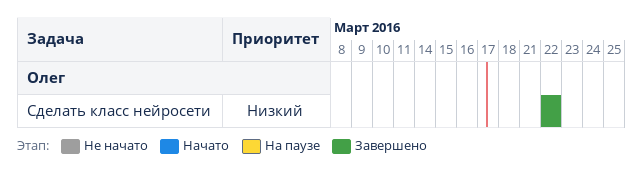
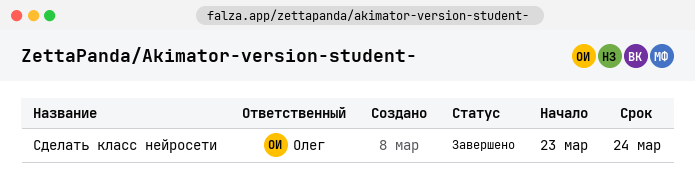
Сделать класс нейросети, start: Mar 22 -> Mar 23
Сделать класс нейросети, due: Mar 22 -> Mar 24

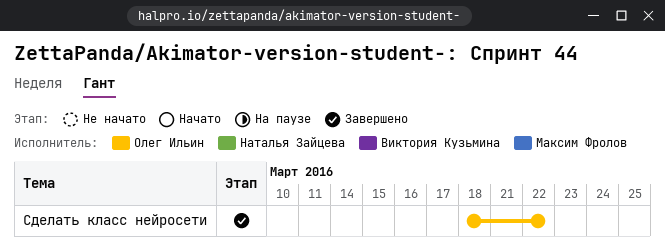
Сделать класс нейросети, start: Mar 23 -> Mar 18
Сделать класс нейросети, due: Mar 24 -> Mar 22

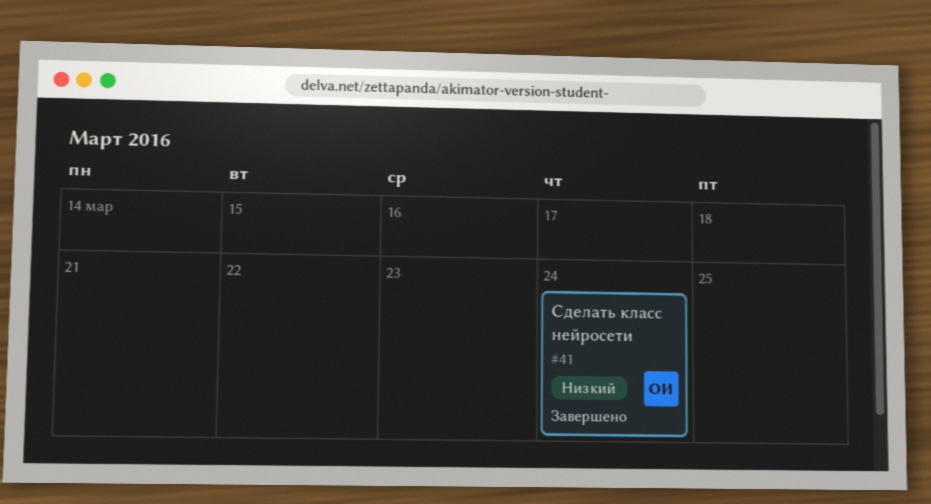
Сделать класс нейросети, due: Mar 22 -> Mar 24

